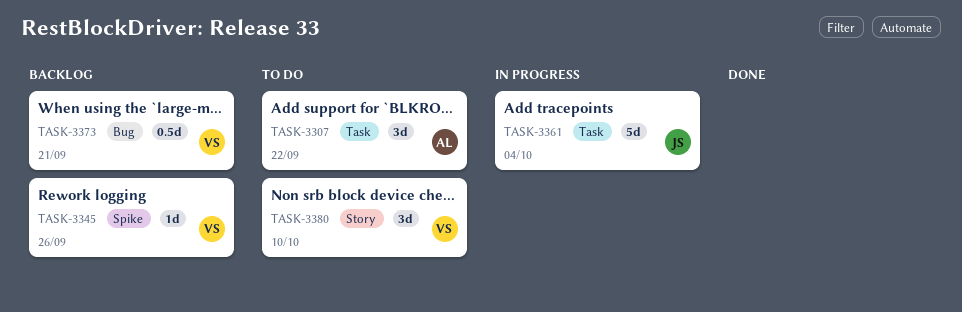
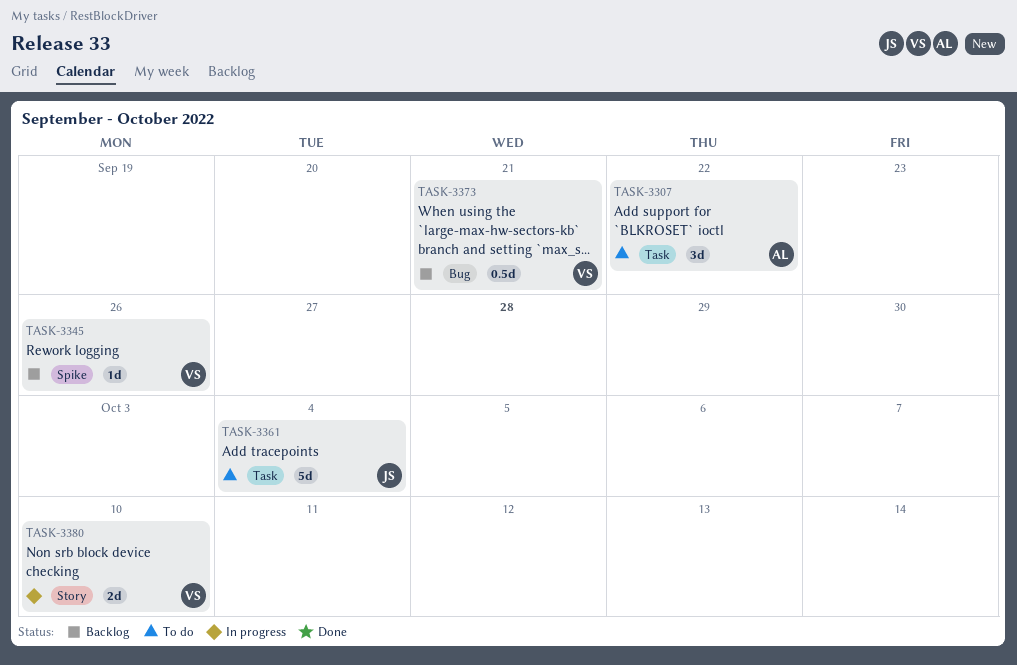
TASK-3361, status: In progress -> To do
TASK-3380, status: To do -> In progress
TASK-3380, estimate: 3d -> 2d

